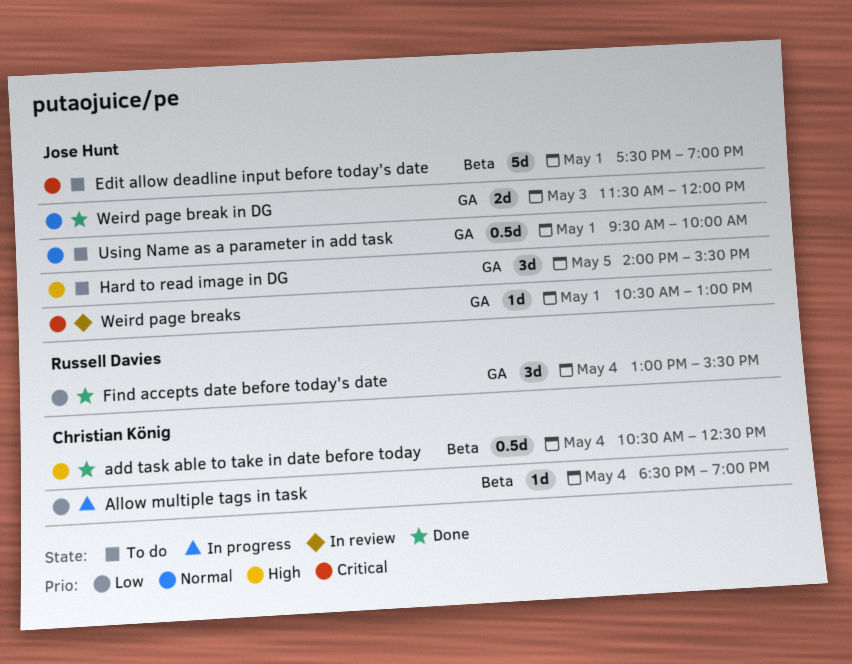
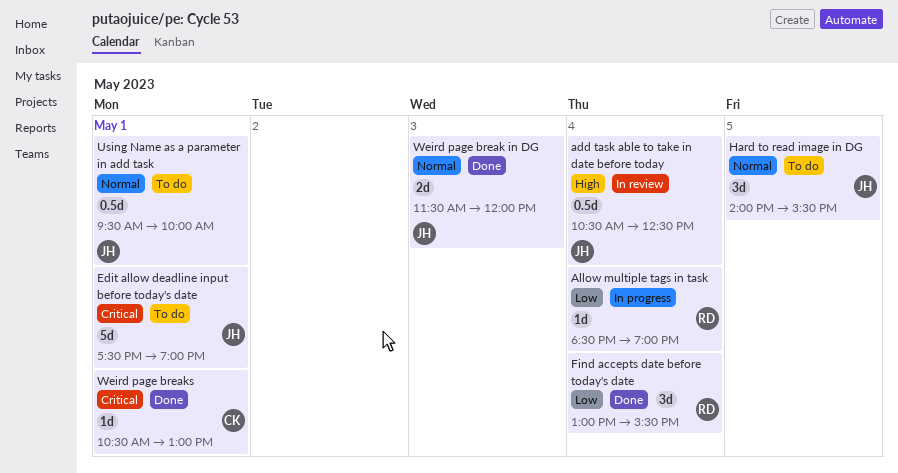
add task able to take in date before today, status: Done -> In review
add task able to take in date before today, owner: Christian König -> Jose Hunt
Allow multiple tags in task, owner: Christian König -> Russell Davies
Hard to read image in DG, priority: High -> Normal
Weird page breaks, status: In review -> Done
Weird page breaks, owner: Jose Hunt -> Christian König

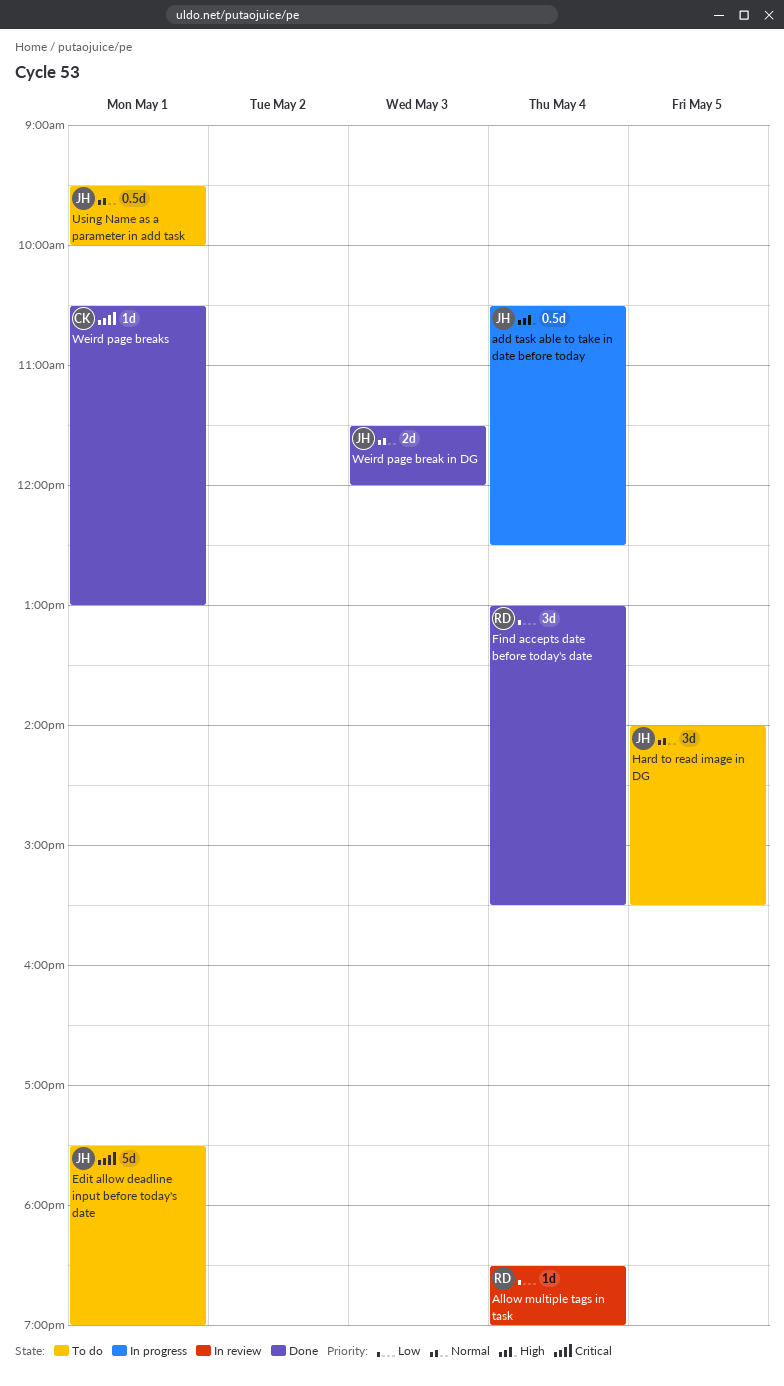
add task able to take in date before today, status: In review -> In progress
Allow multiple tags in task, status: In progress -> In review

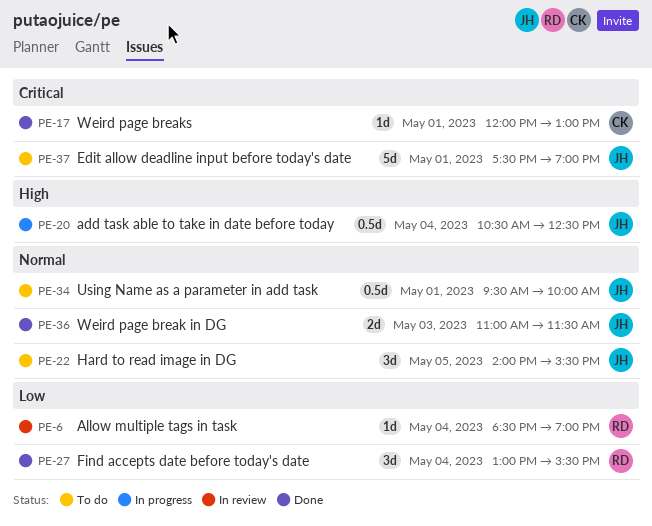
Weird page break in DG, begins: 11:30 -> 11:00
Weird page break in DG, ends: 12:00 -> 11:30
Weird page breaks, begins: 10:30 -> 12:00

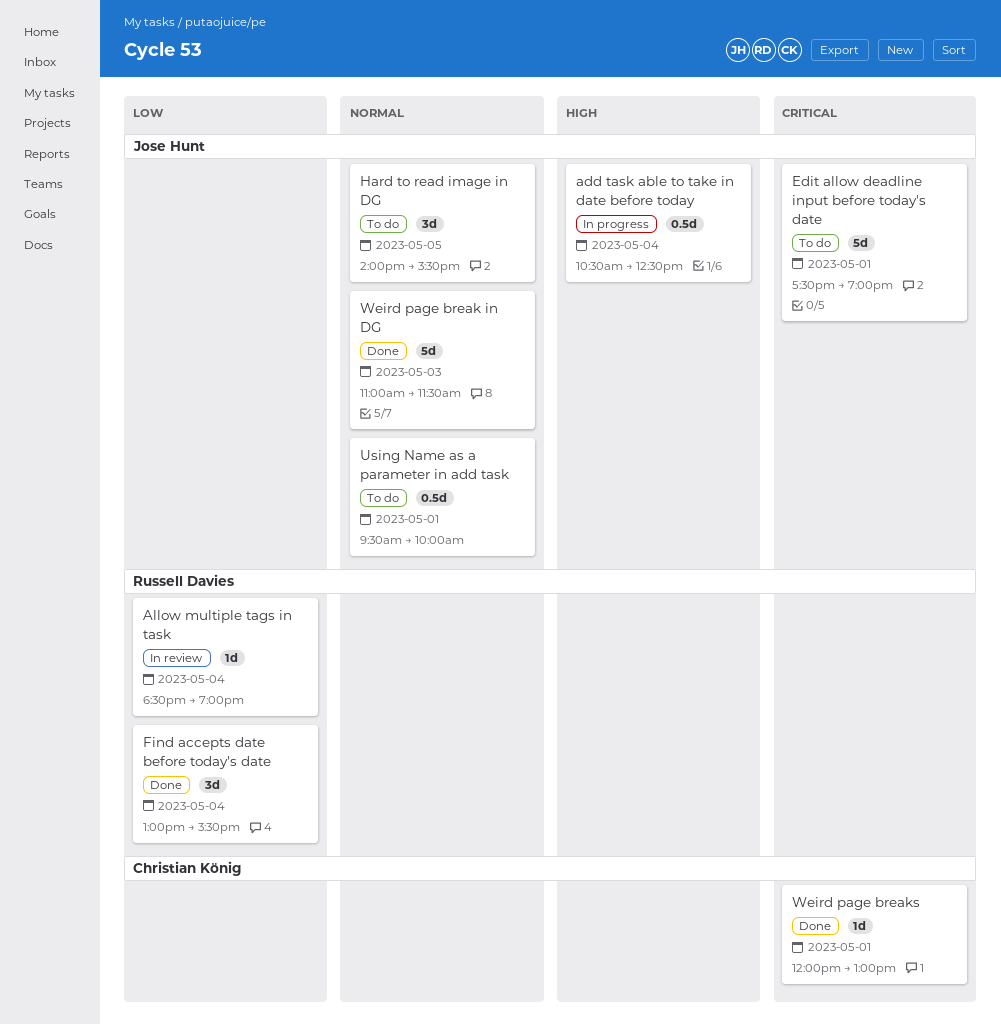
Weird page break in DG, estimate: 2d -> 5d

